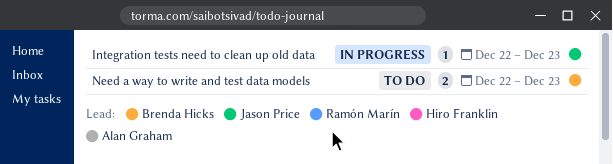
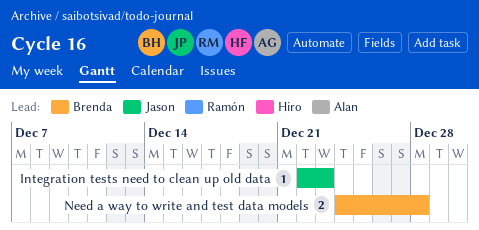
Need a way to write and test data models, start: Dec 22 -> Dec 24
Need a way to write and test data models, due: Dec 23 -> Dec 28

